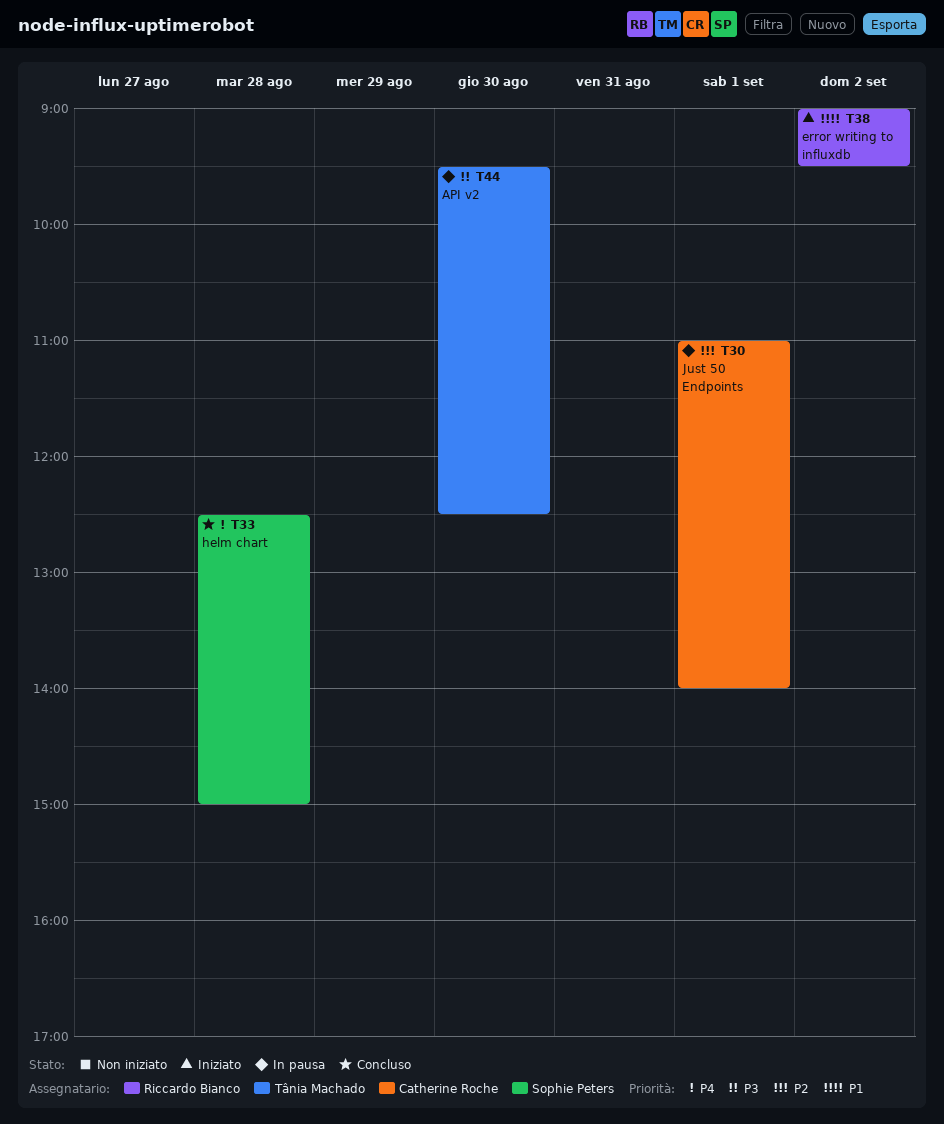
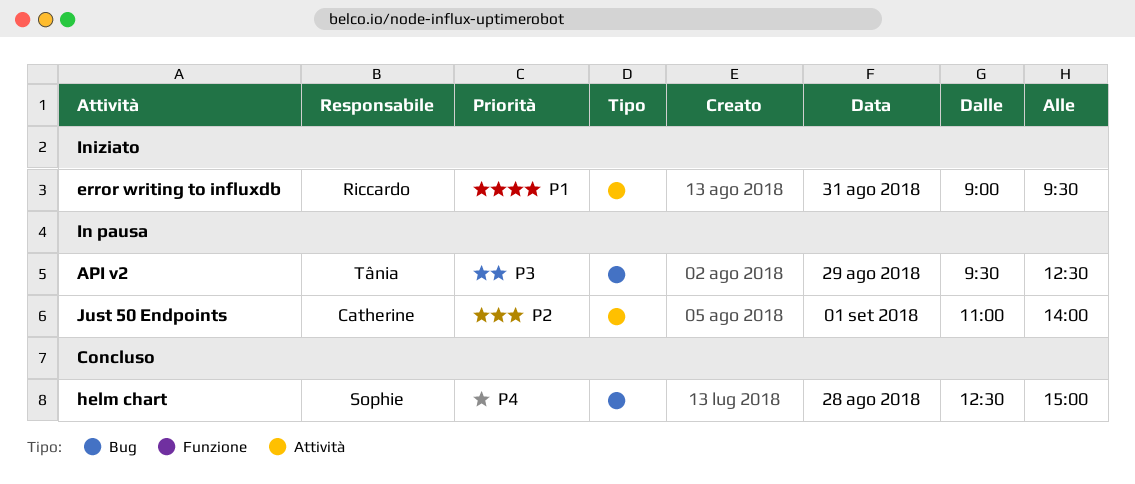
API v2, day: Aug 30 -> Aug 29
error writing to influxdb, day: Sep 2 -> Aug 31

